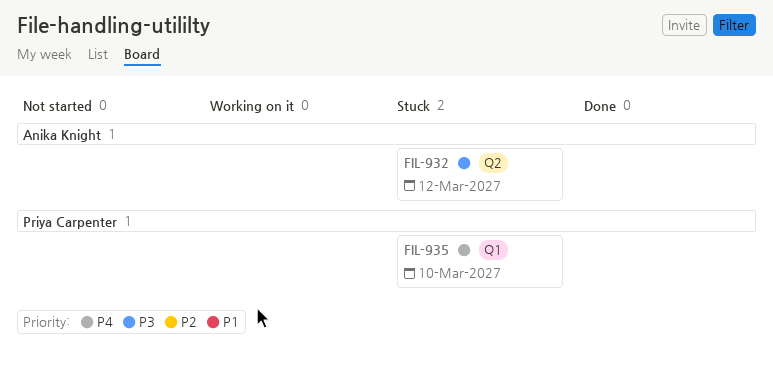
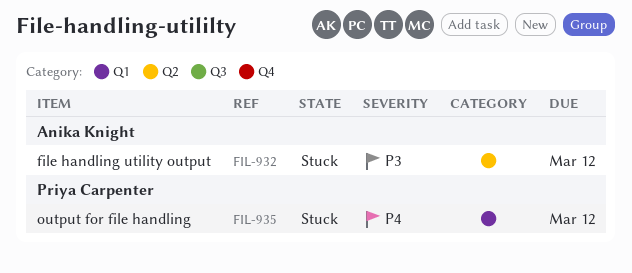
FIL-935, due: Mar 10 -> Mar 12

